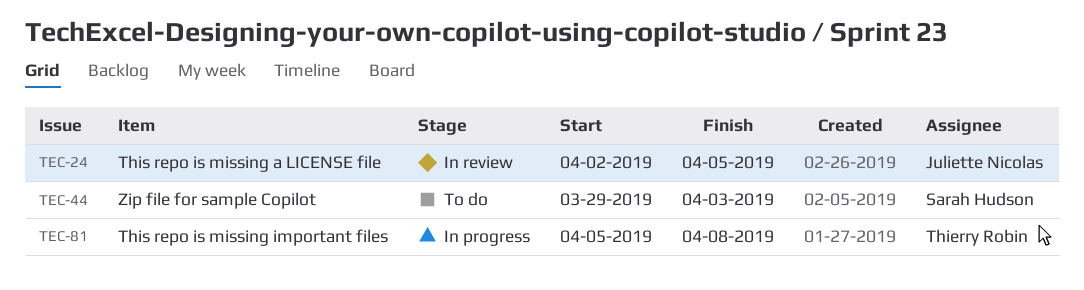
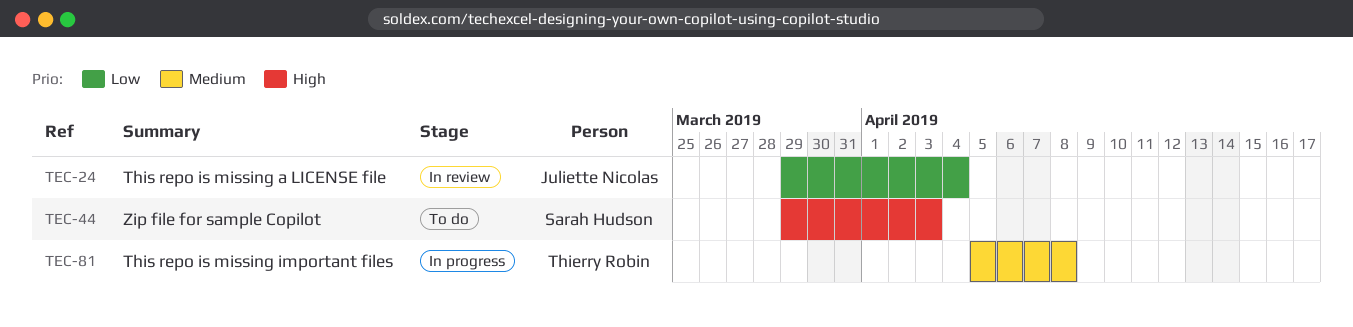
TEC-24, start: Apr 2 -> Mar 29
TEC-24, due: Apr 5 -> Apr 4

